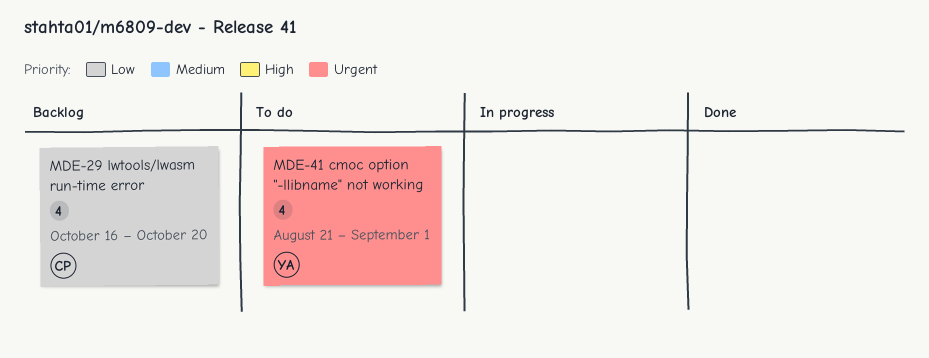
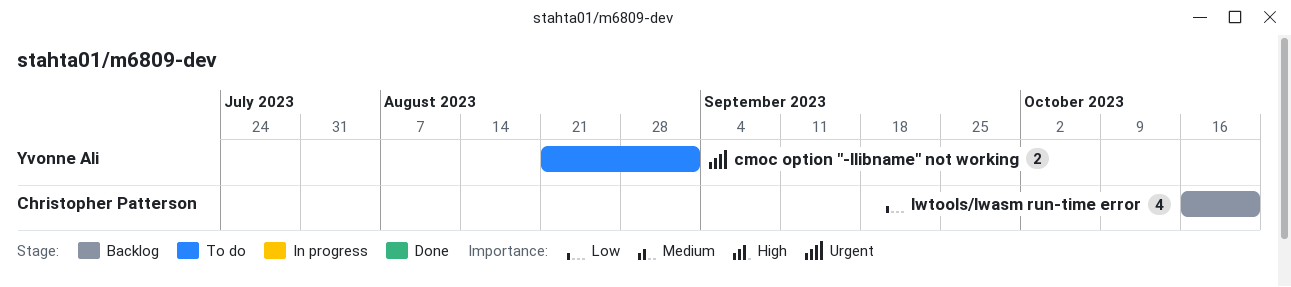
cmoc option "-llibname" not working, estimate: 4 -> 2

